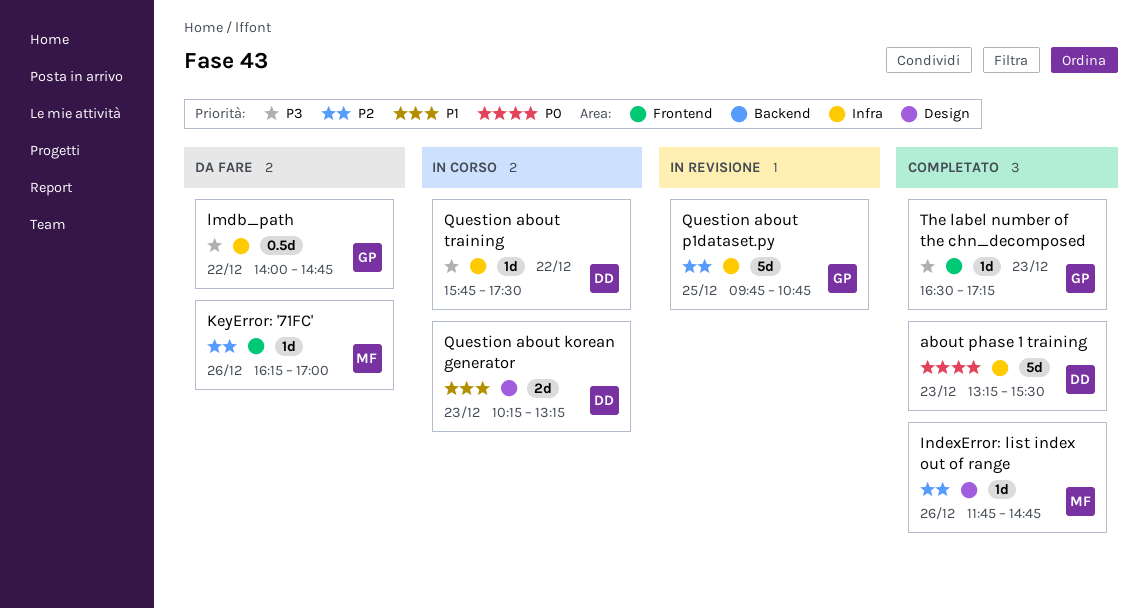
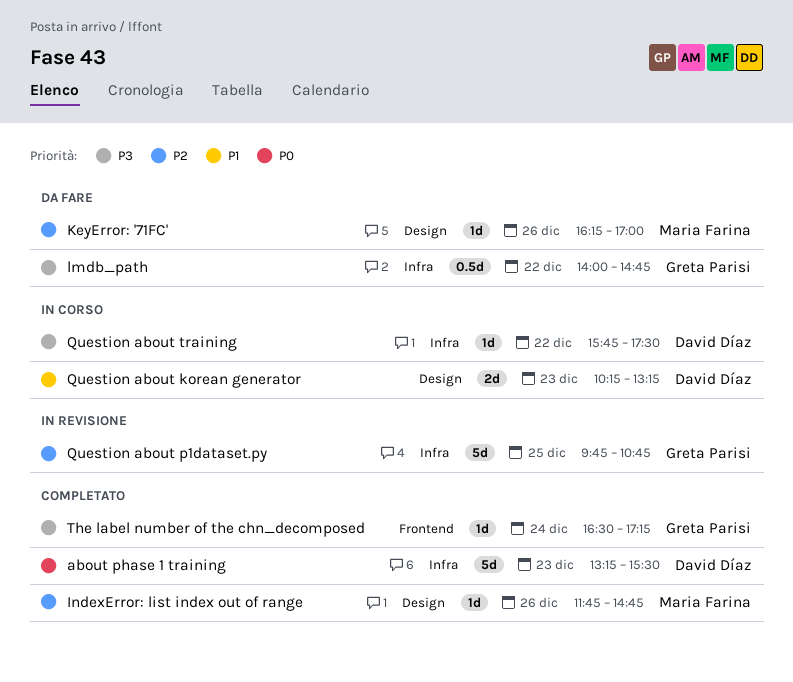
KeyError: '71FC', label: Frontend -> Design
The label number of the chn_decomposed, day: Dec 23 -> Dec 24

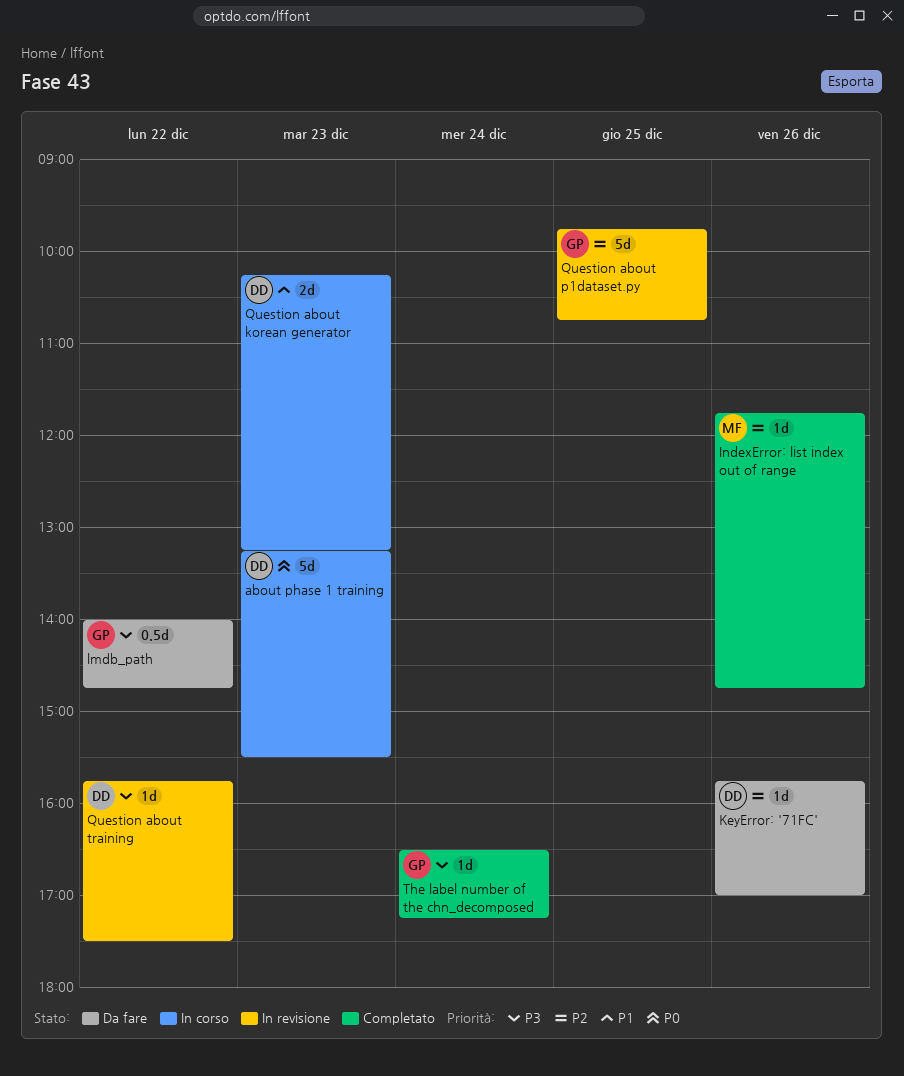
about phase 1 training, status: Completato -> In corso
KeyError: '71FC', owner: Maria Farina -> David Díaz
KeyError: '71FC', begins: 16:15 -> 15:45
Question about training, status: In corso -> In revisione

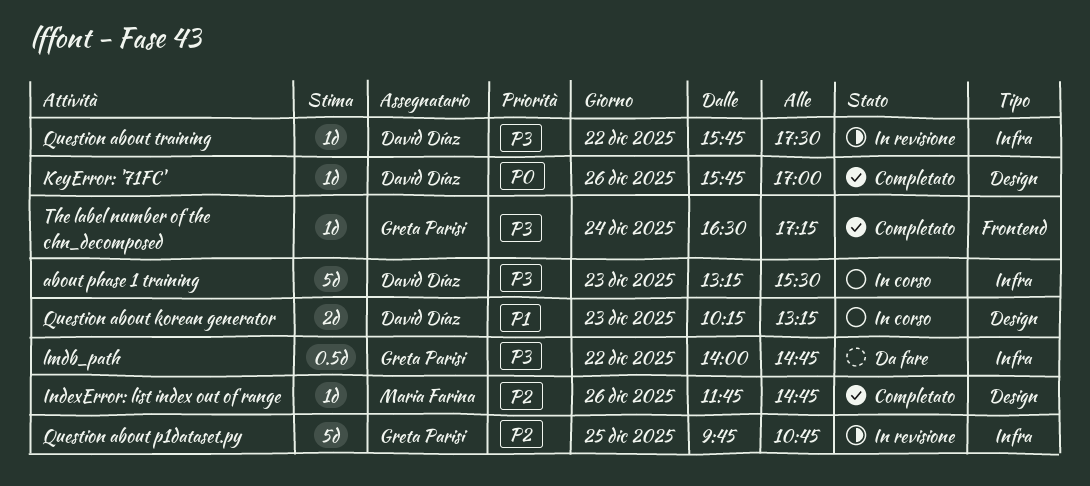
about phase 1 training, priority: P0 -> P3
KeyError: '71FC', status: Da fare -> Completato
KeyError: '71FC', priority: P2 -> P0

